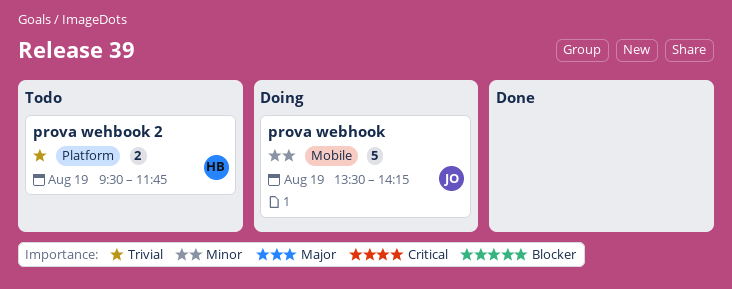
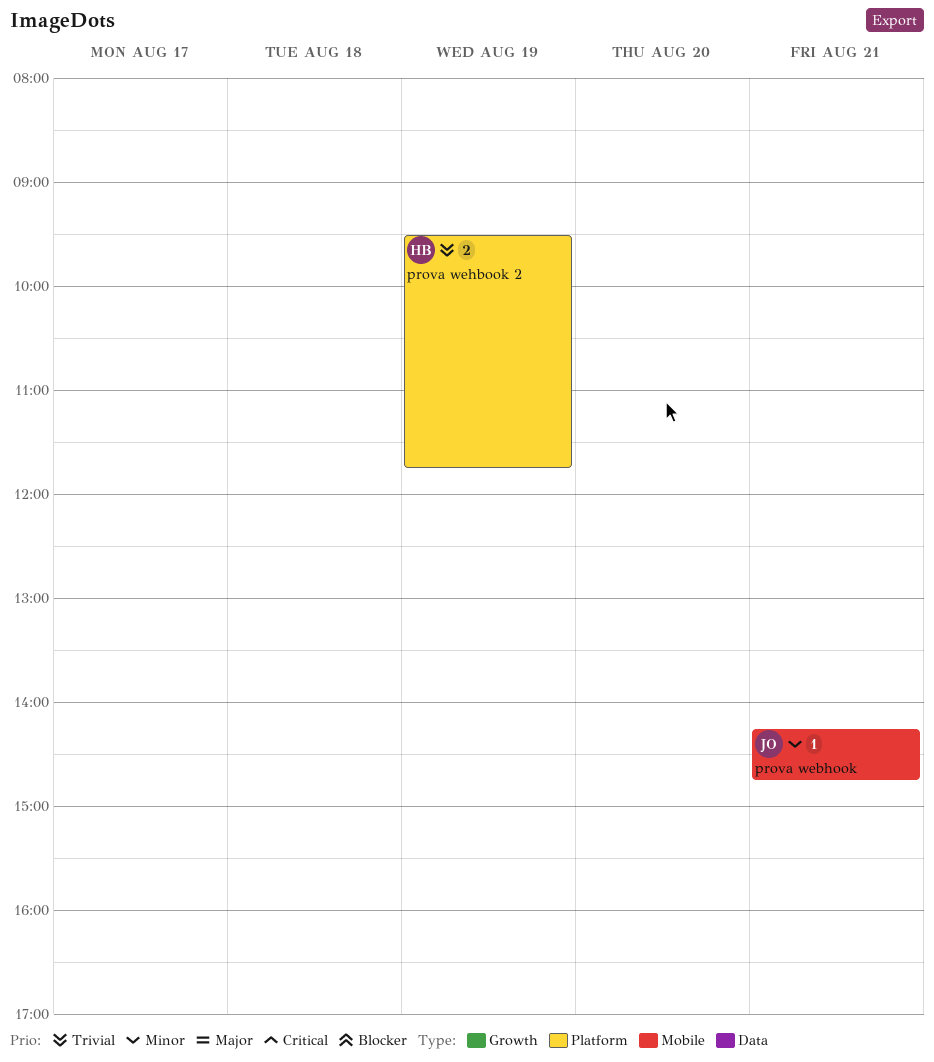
prova webhook, estimate: 5 -> 1
prova webhook, day: Aug 19 -> Aug 21
prova webhook, begins: 13:30 -> 14:15
prova webhook, ends: 14:15 -> 14:45

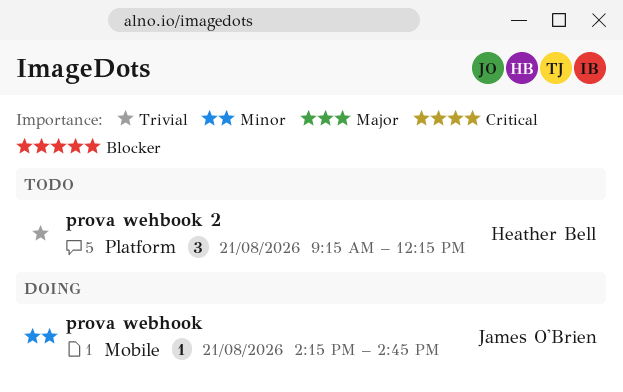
prova wehbook 2, estimate: 2 -> 3
prova wehbook 2, day: Aug 19 -> Aug 21
prova wehbook 2, begins: 09:30 -> 09:15
prova wehbook 2, ends: 11:45 -> 12:15

